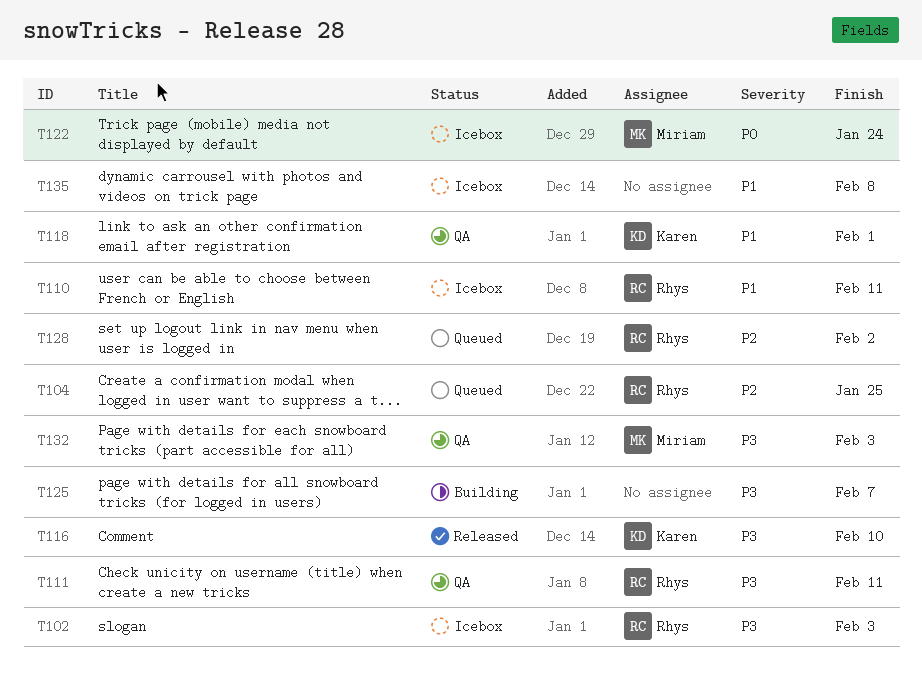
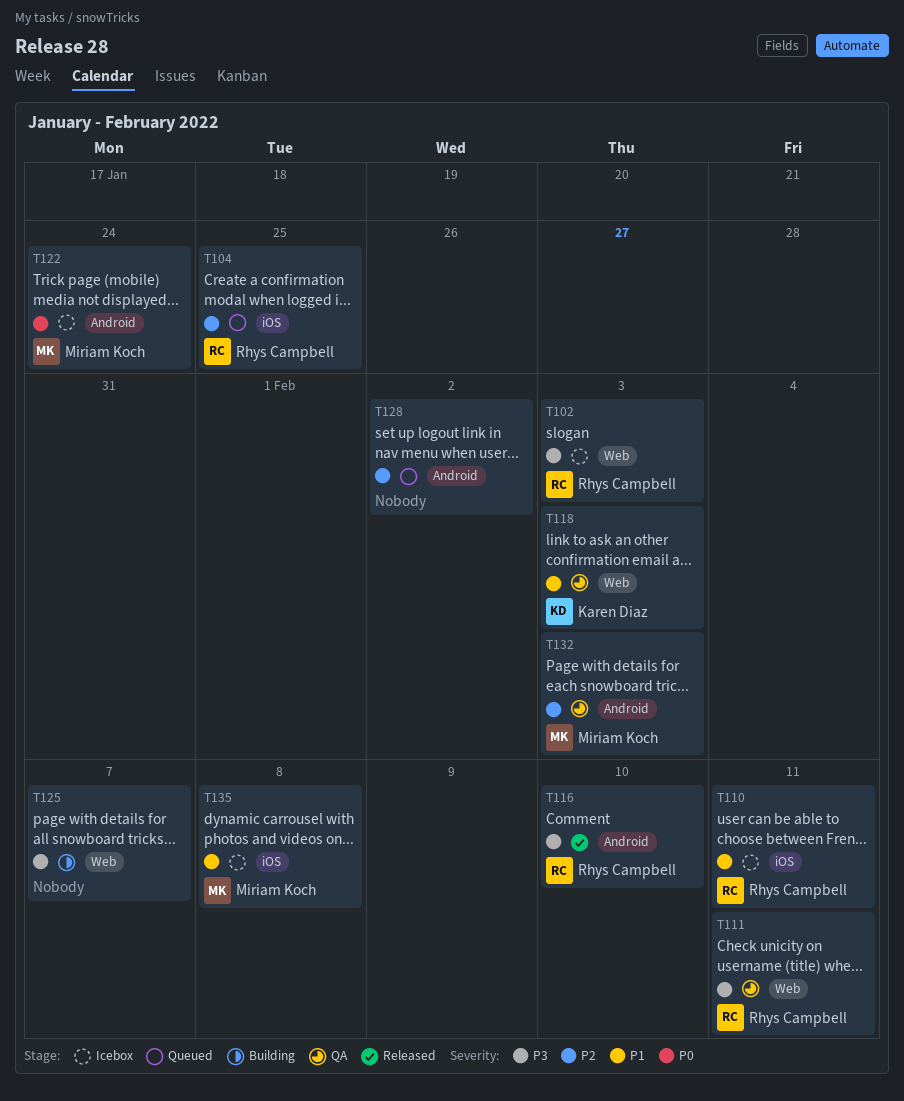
T116, owner: Karen Diaz -> Rhys Campbell
T118, due: Feb 1 -> Feb 3
T128, owner: Rhys Campbell -> none
T132, priority: P3 -> P2
T135, owner: none -> Miriam Koch

